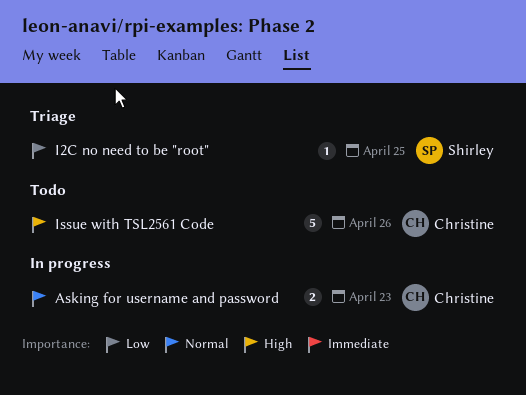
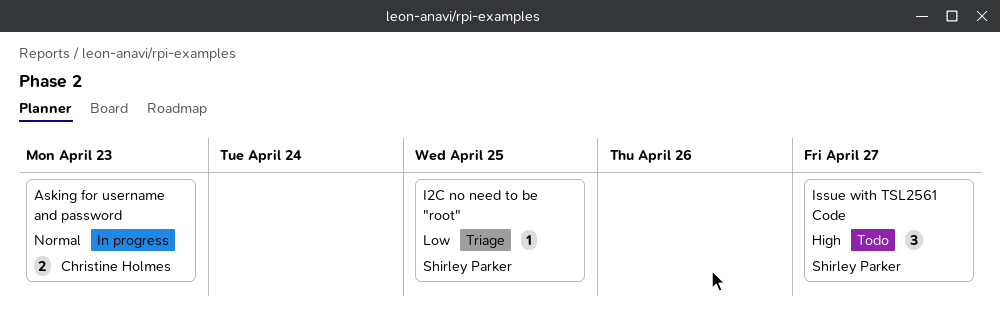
Issue with TSL2561 Code, owner: Christine Holmes -> Shirley Parker
Issue with TSL2561 Code, estimate: 5 -> 3
Issue with TSL2561 Code, due: Apr 26 -> Apr 27

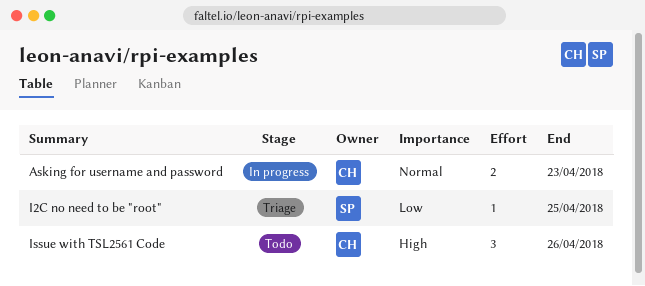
Issue with TSL2561 Code, owner: Shirley Parker -> Christine Holmes
Issue with TSL2561 Code, due: Apr 27 -> Apr 26

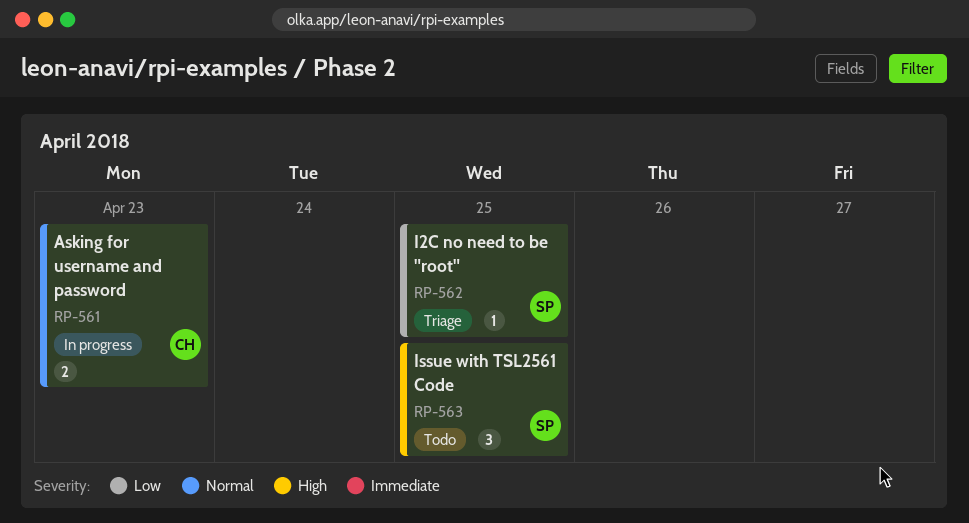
Issue with TSL2561 Code, owner: CH -> SP
Issue with TSL2561 Code, due: Apr 26 -> Apr 25

